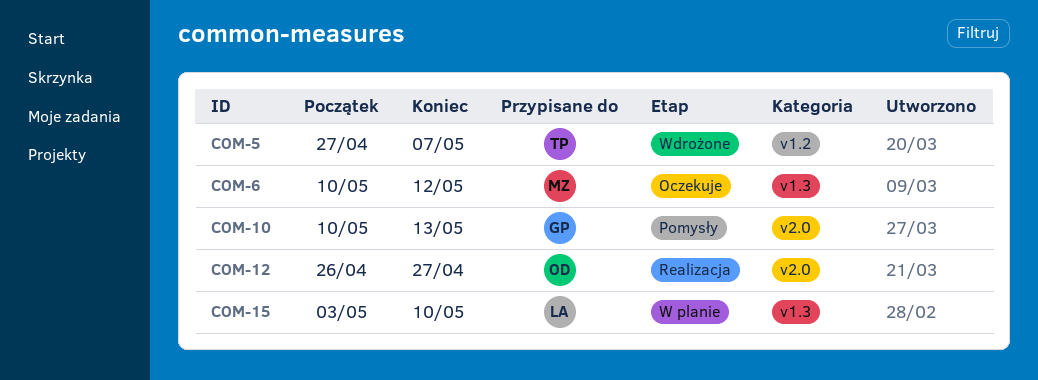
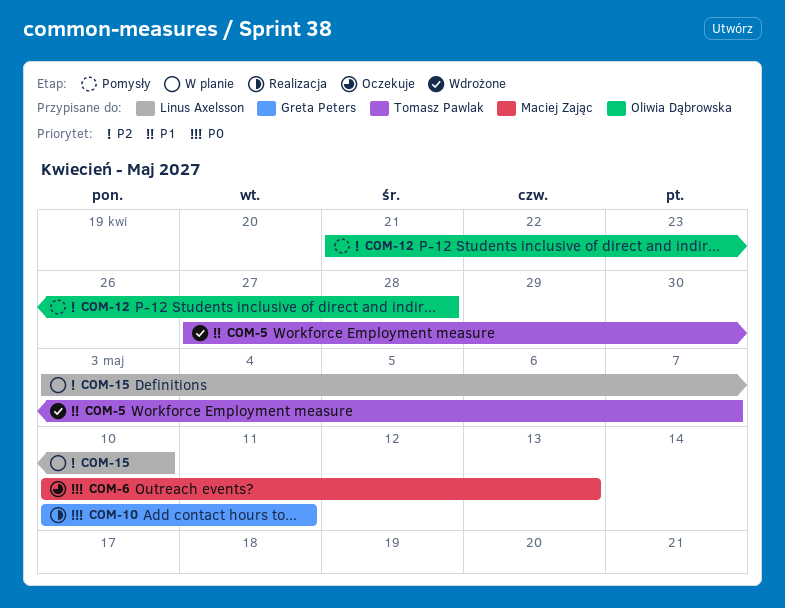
COM-6, due: May 12 -> May 13
COM-10, status: Pomysły -> Realizacja
COM-10, due: May 13 -> May 11
COM-12, status: Realizacja -> Pomysły
COM-12, start: Apr 26 -> Apr 21
COM-12, due: Apr 27 -> Apr 28

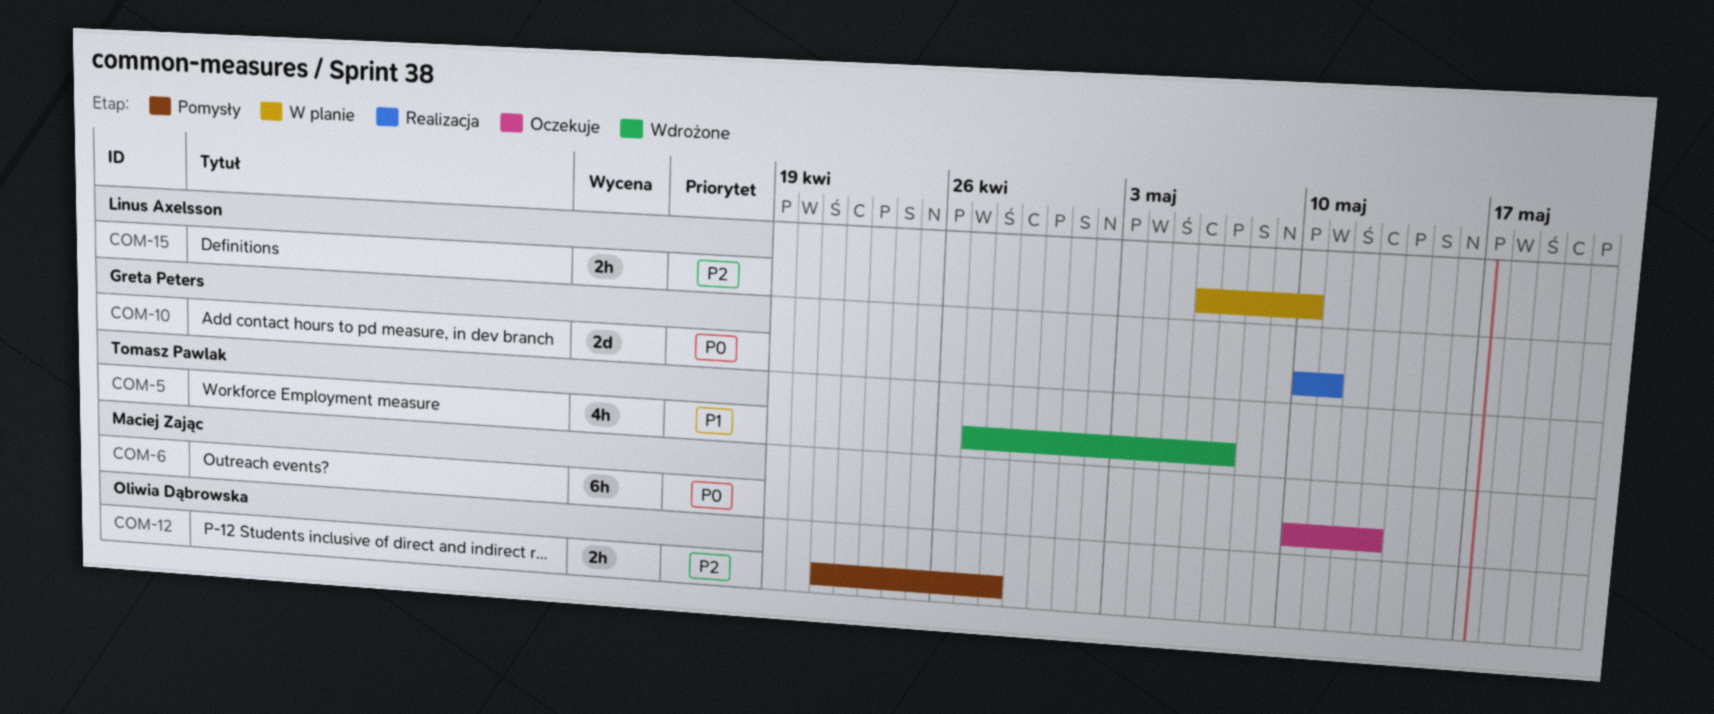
COM-15, start: May 3 -> May 6

